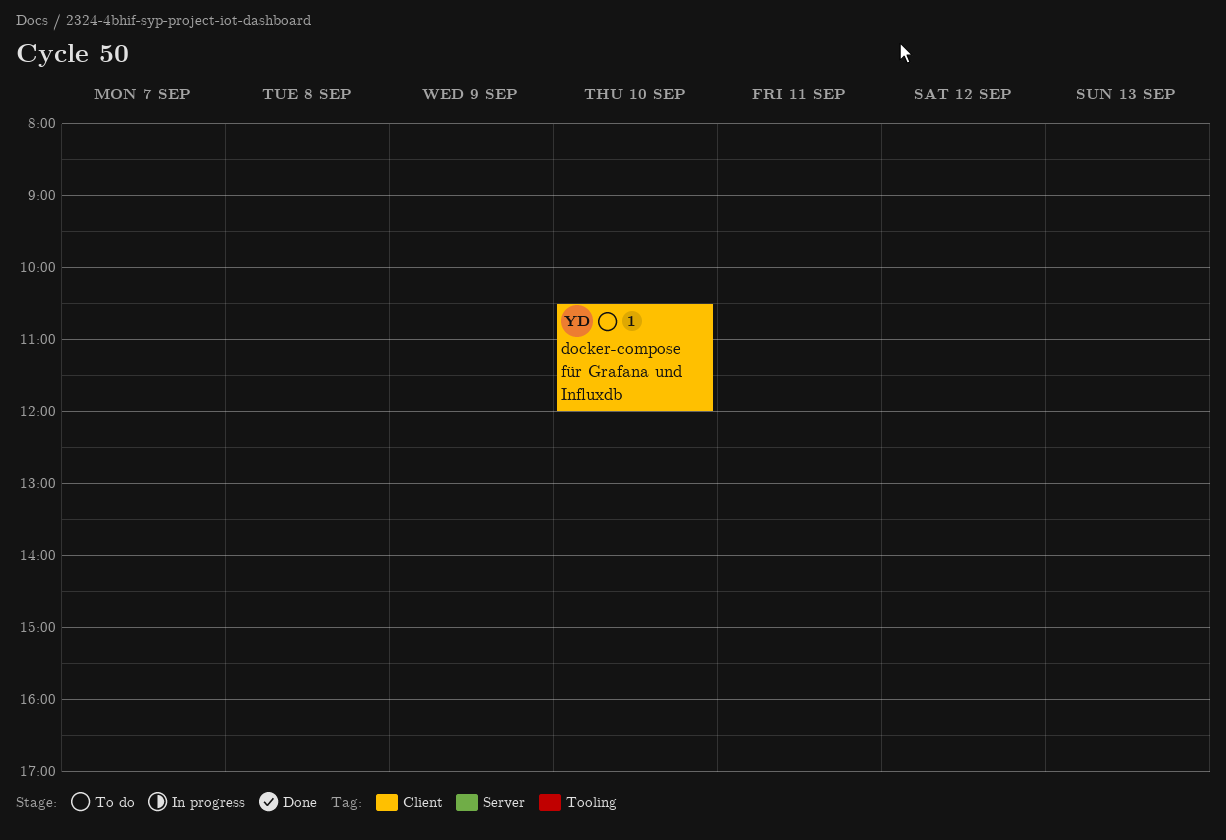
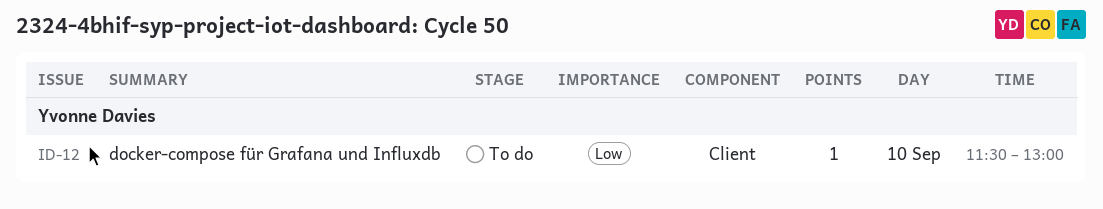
docker-compose für Grafana und Influxdb, begins: 10:30 -> 11:30
docker-compose für Grafana und Influxdb, ends: 12:00 -> 13:00

